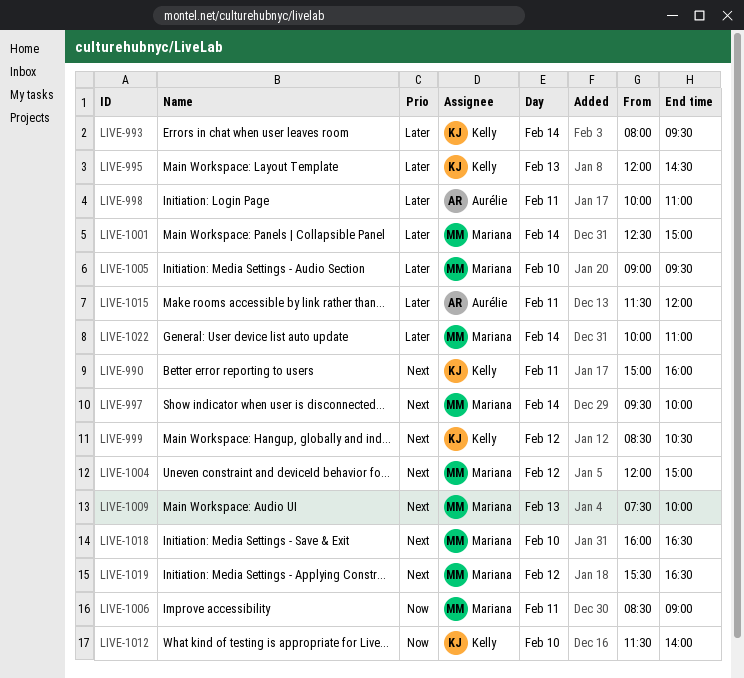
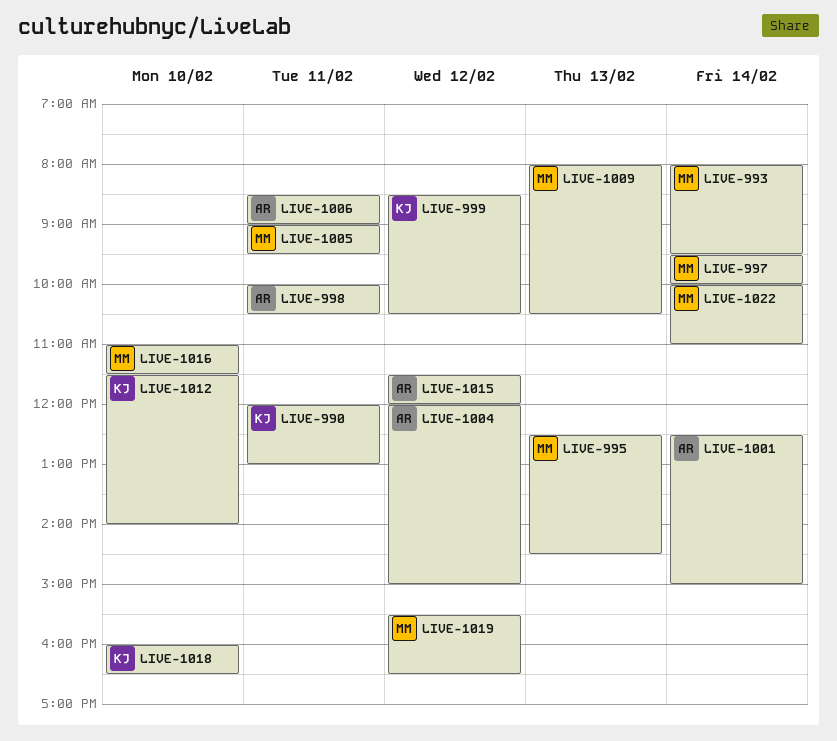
LIVE-990, begins: 15:00 -> 12:00
LIVE-990, ends: 16:00 -> 13:00
LIVE-993, owner: Kelly -> Mariana
LIVE-995, owner: Kelly -> Mariana
LIVE-995, begins: 12:00 -> 12:30
LIVE-998, ends: 11:00 -> 10:30
LIVE-1001, owner: Mariana -> Aurélie
LIVE-1004, owner: Mariana -> Aurélie
LIVE-1005, day: Feb 10 -> Feb 11
LIVE-1006, owner: Mariana -> Aurélie
LIVE-1009, begins: 07:30 -> 08:00
LIVE-1009, ends: 10:00 -> 10:30
LIVE-1015, day: Feb 11 -> Feb 12
LIVE-1016: none -> present
LIVE-1018, owner: Mariana -> Kelly

